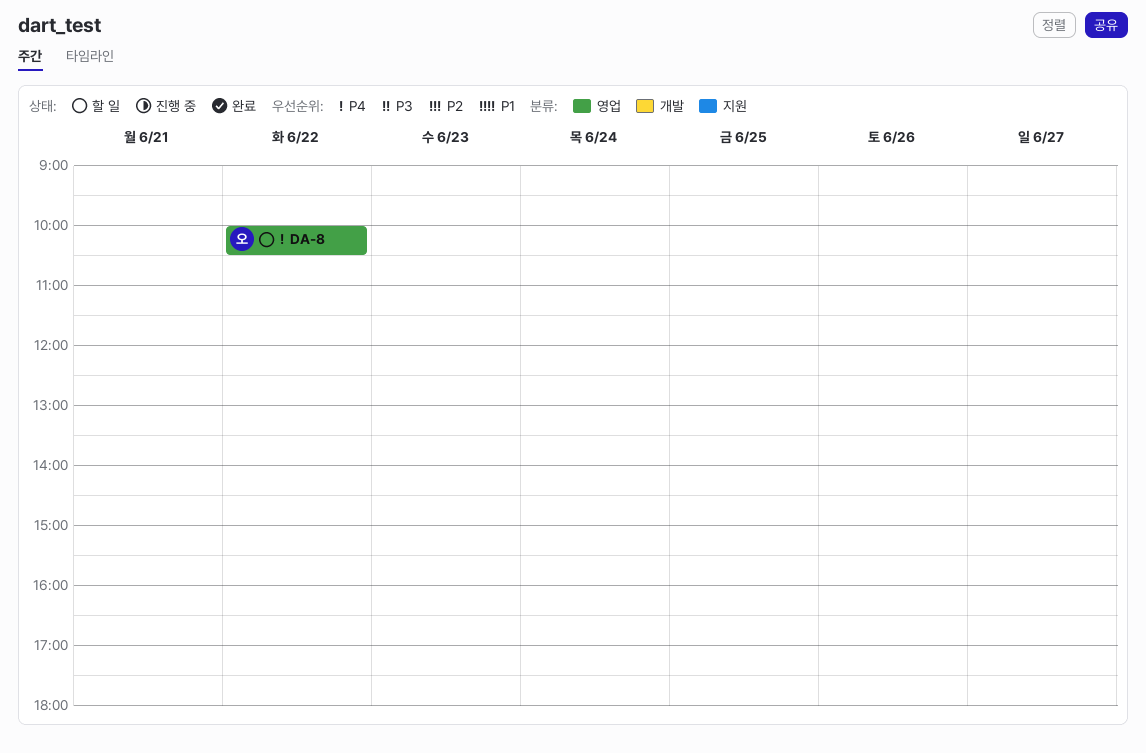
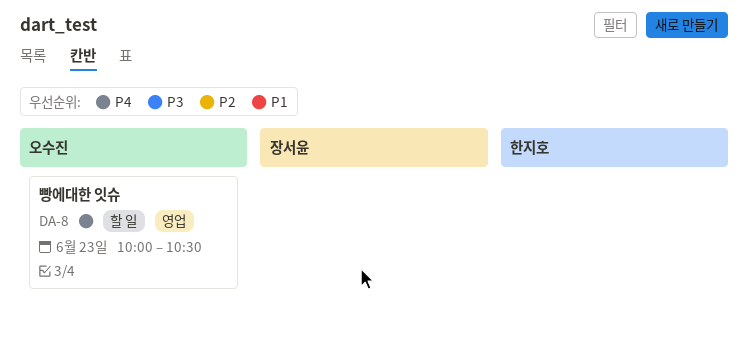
DA-8, day: Jun 22 -> Jun 23

